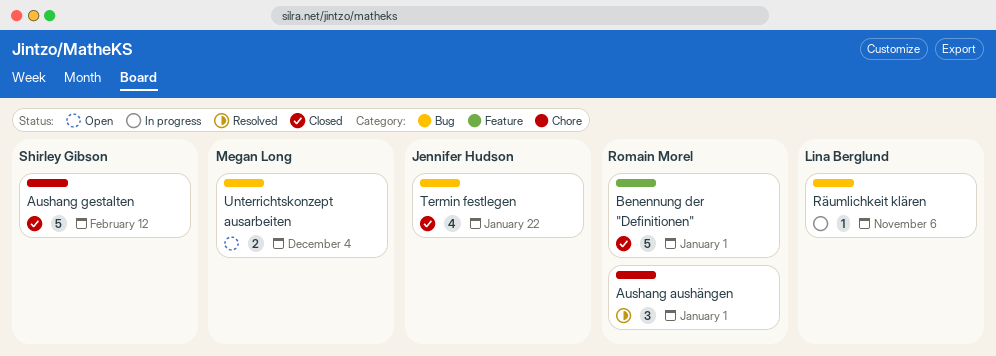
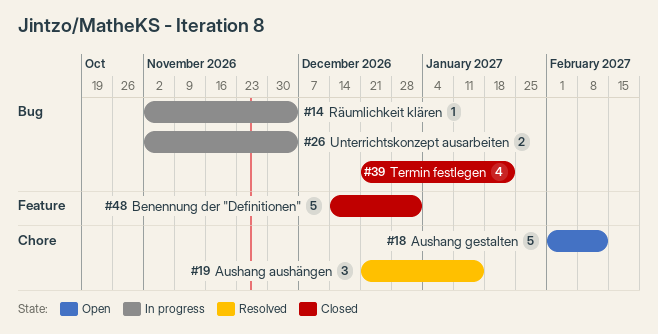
Aushang aushängen, due: Jan 1 -> Jan 15
Aushang gestalten, status: Closed -> Open
Räumlichkeit klären, due: Nov 6 -> Dec 4
Unterrichtskonzept ausarbeiten, status: Open -> In progress

